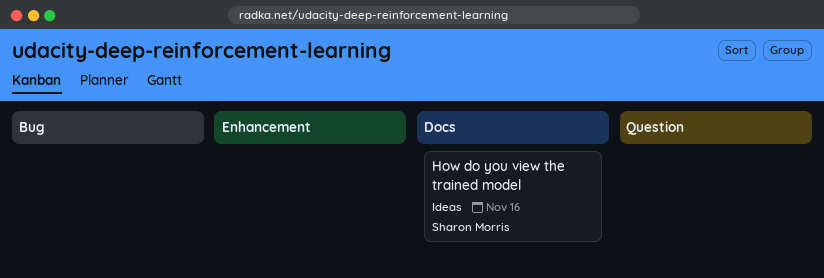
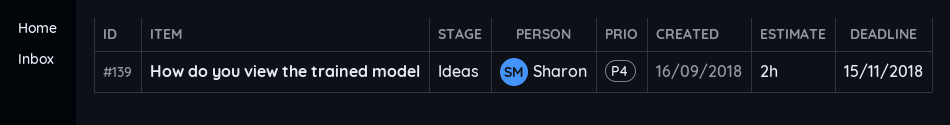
How do you view the trained model, due: Nov 16 -> Nov 15

